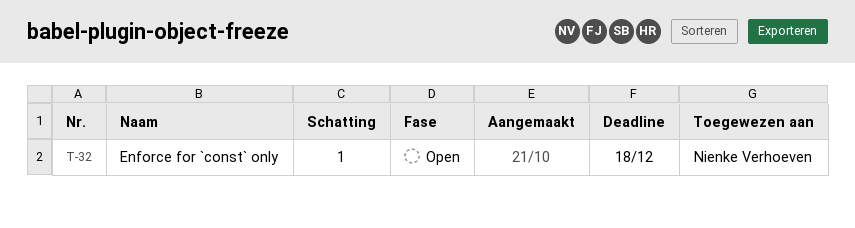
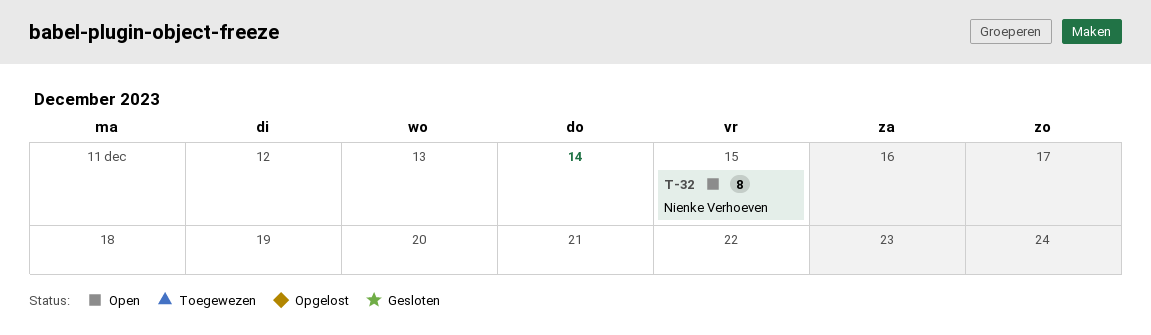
T-32, estimate: 1 -> 8
T-32, due: Dec 18 -> Dec 15

